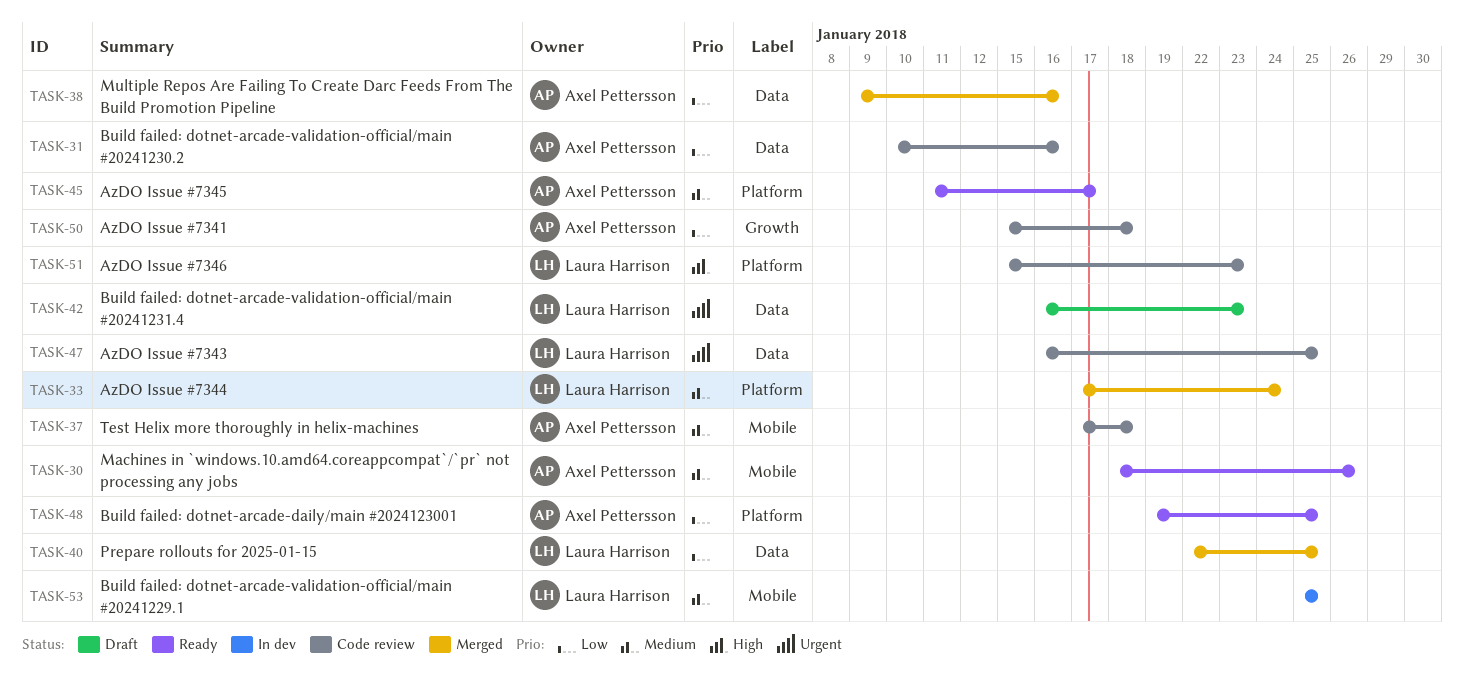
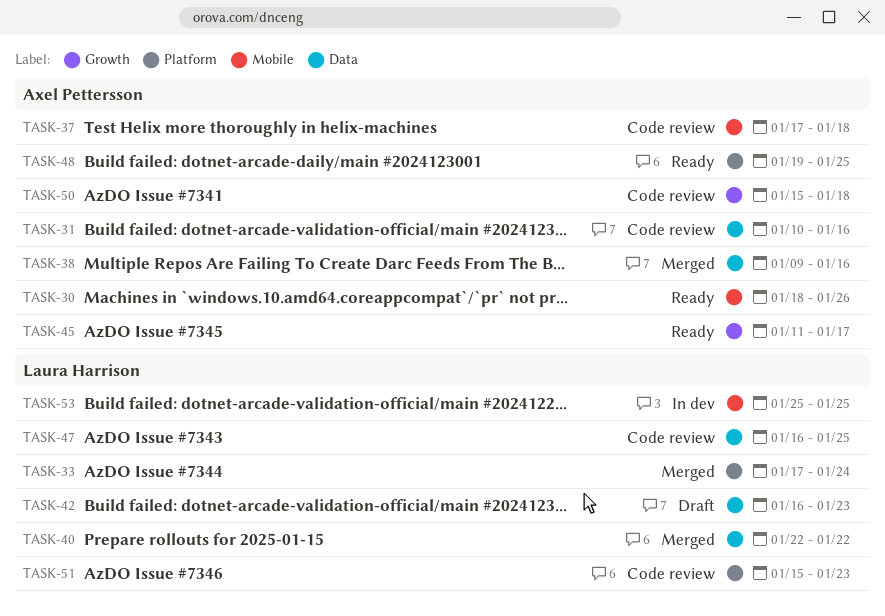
TASK-40, due: Jan 25 -> Jan 22
TASK-45, label: Platform -> Growth

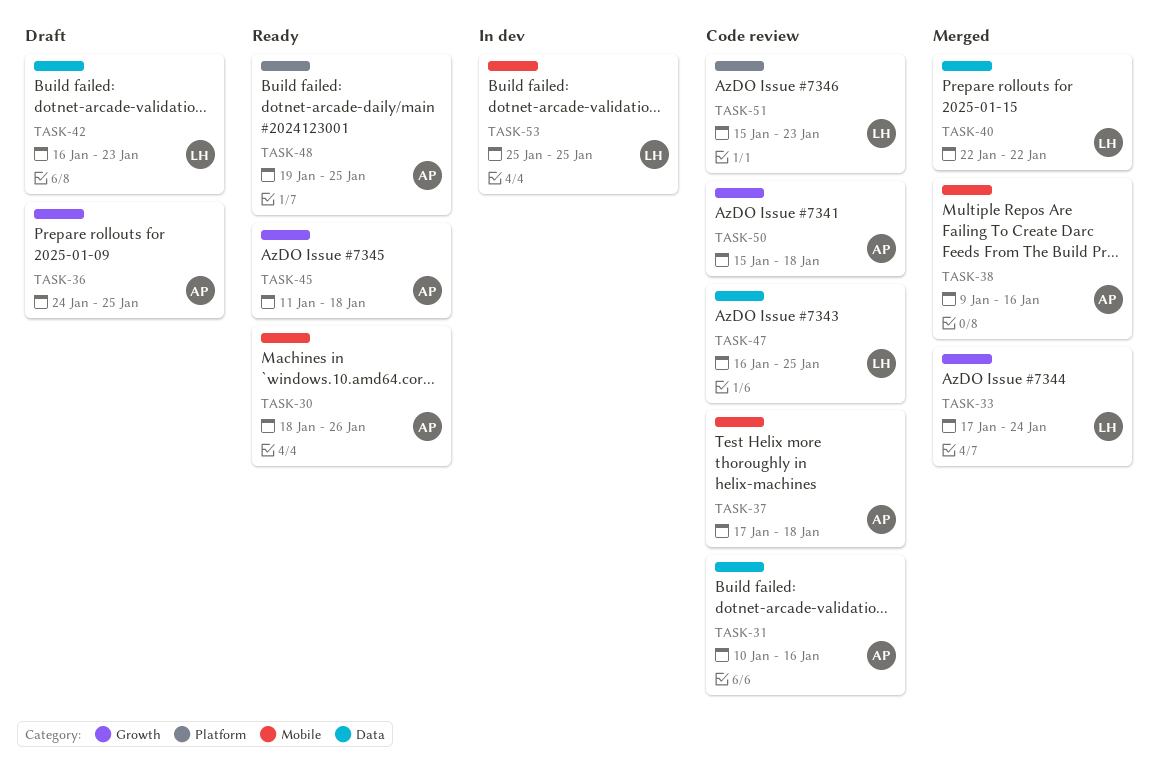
TASK-33, label: Platform -> Growth
TASK-36: none -> present
TASK-38, label: Data -> Mobile
TASK-45, due: Jan 17 -> Jan 18

